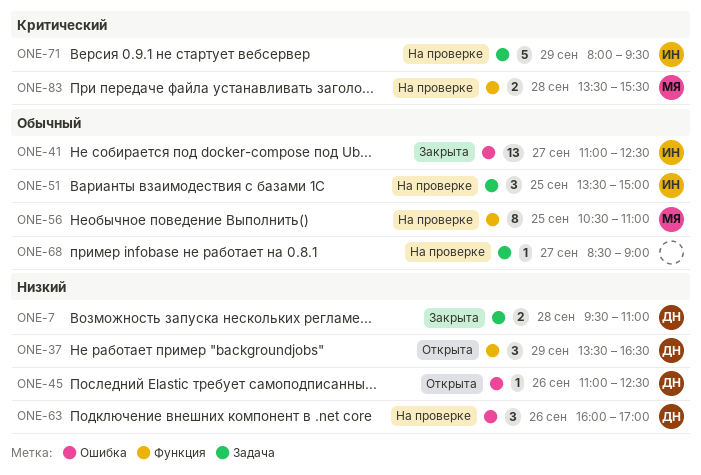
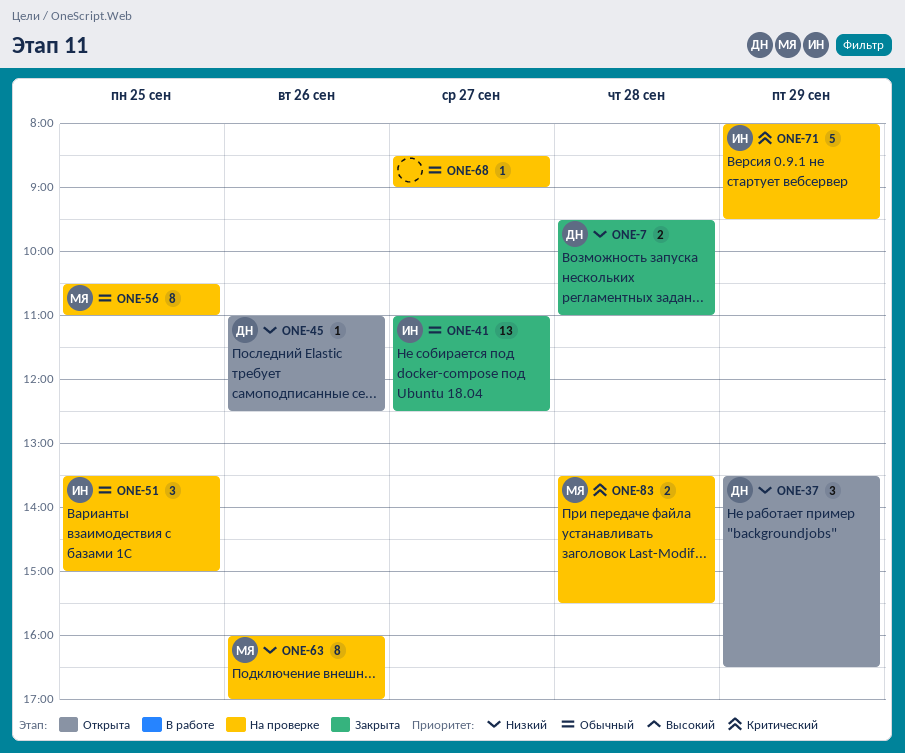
ONE-63, owner: ДН -> МЯ
ONE-63, estimate: 3 -> 8

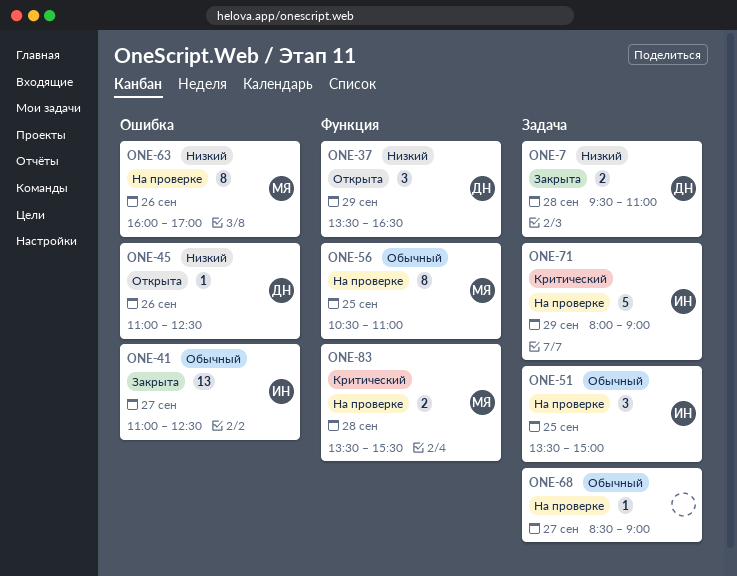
ONE-71, ends: 09:30 -> 09:00

